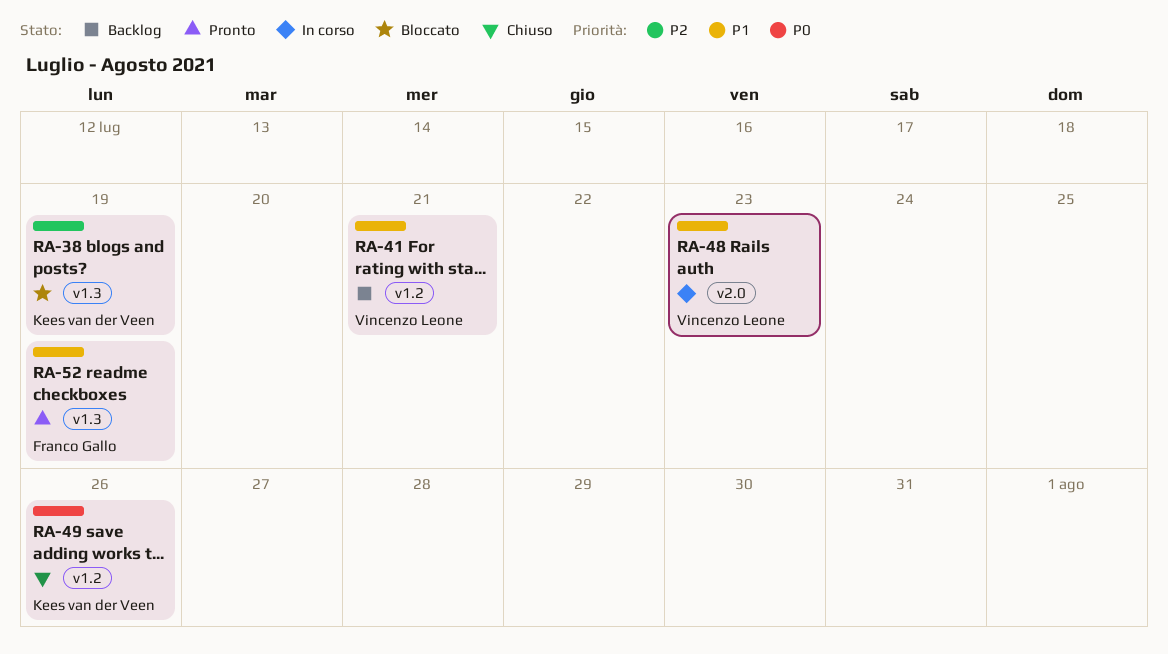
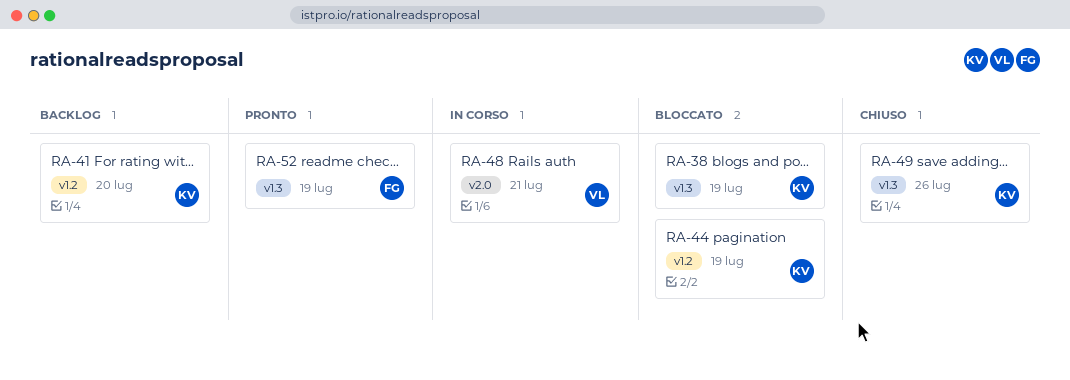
RA-41, owner: Vincenzo Leone -> Kees van der Veen
RA-41, due: Jul 21 -> Jul 20
RA-44: none -> present
RA-48, due: Jul 23 -> Jul 21
RA-49, label: v1.2 -> v1.3

